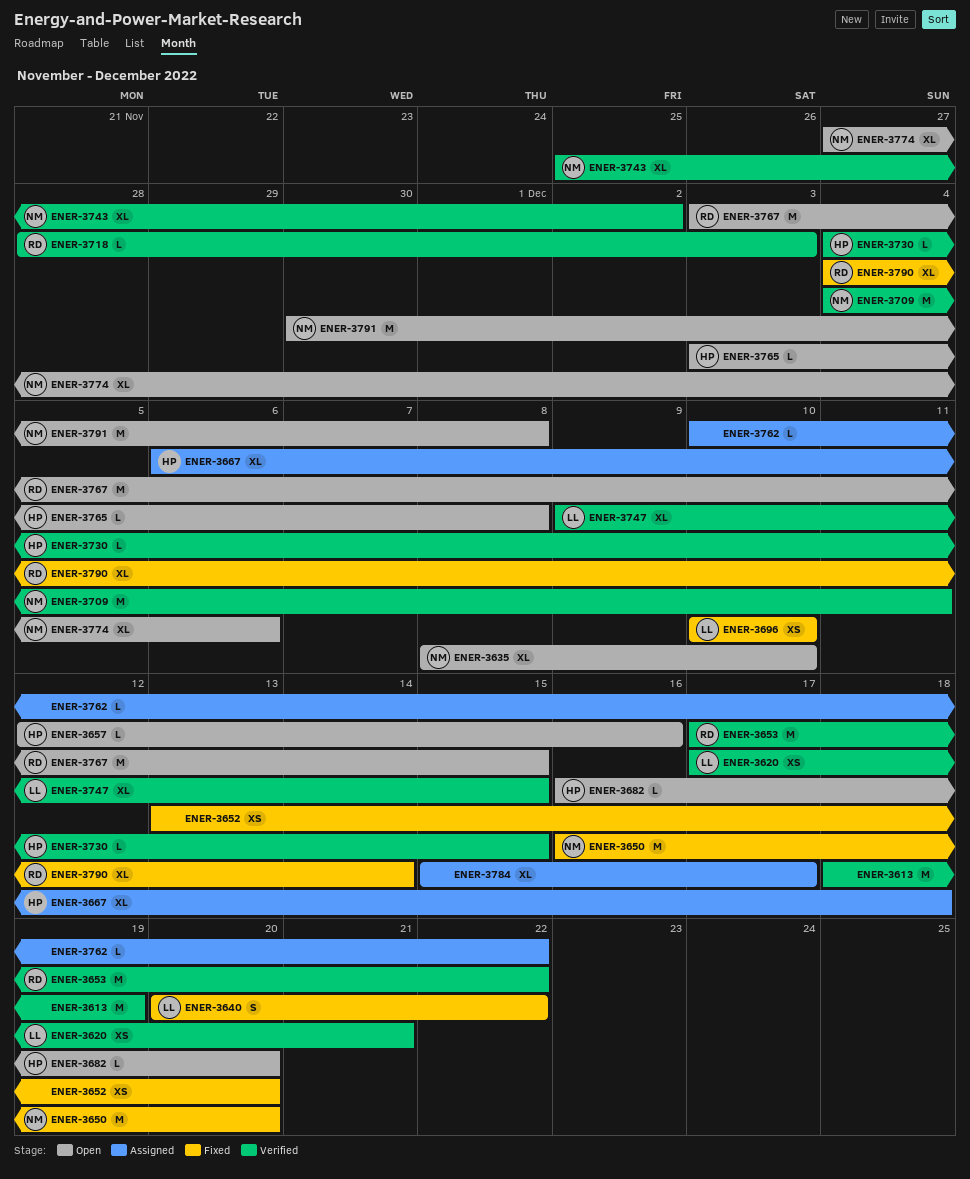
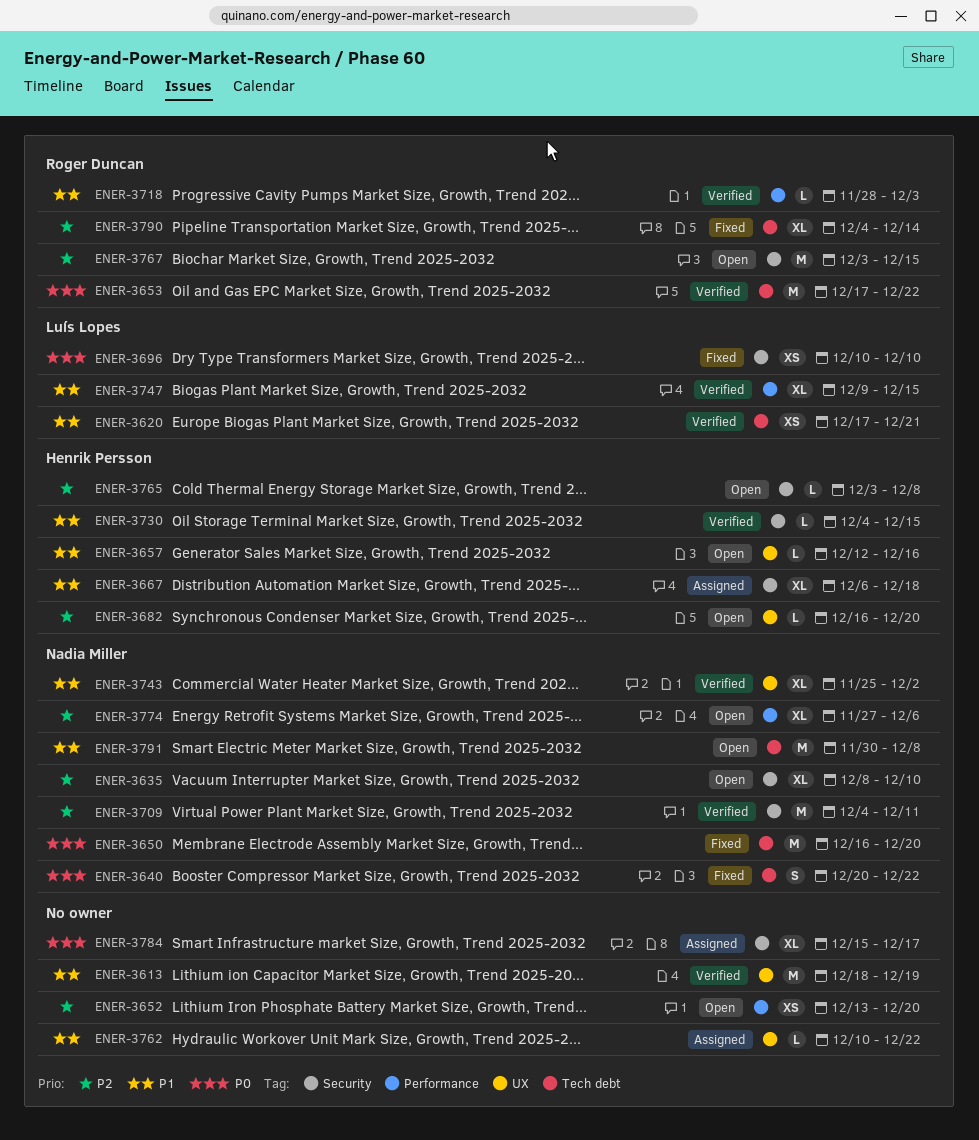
ENER-3640, owner: Luís Lopes -> Nadia Miller
ENER-3652, status: Fixed -> Open

